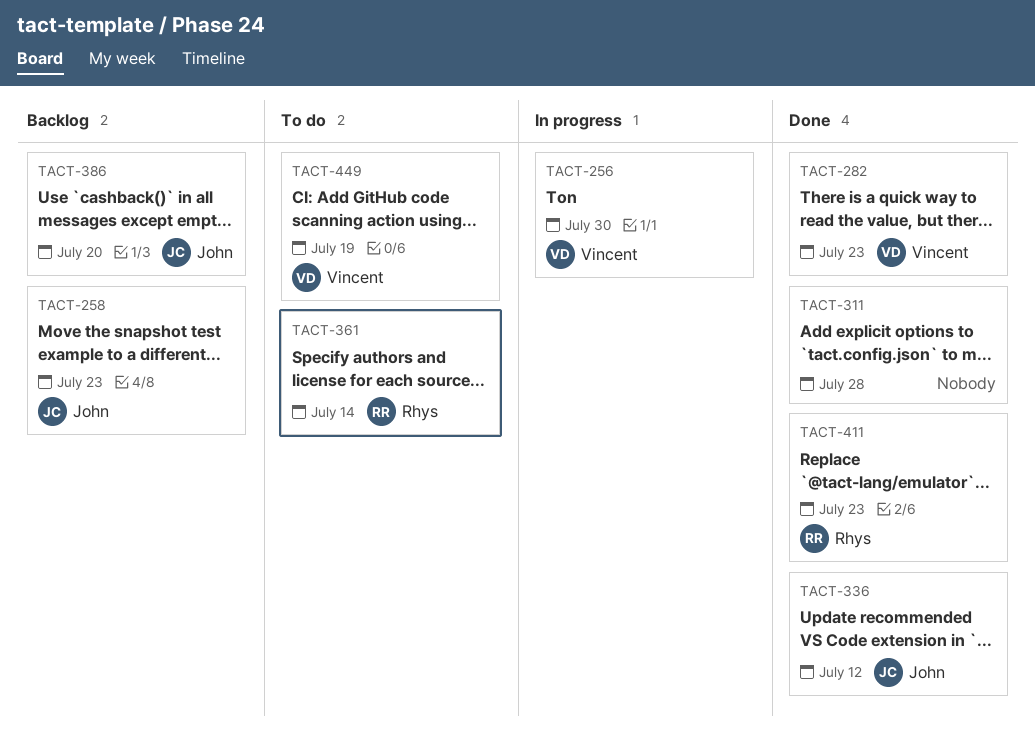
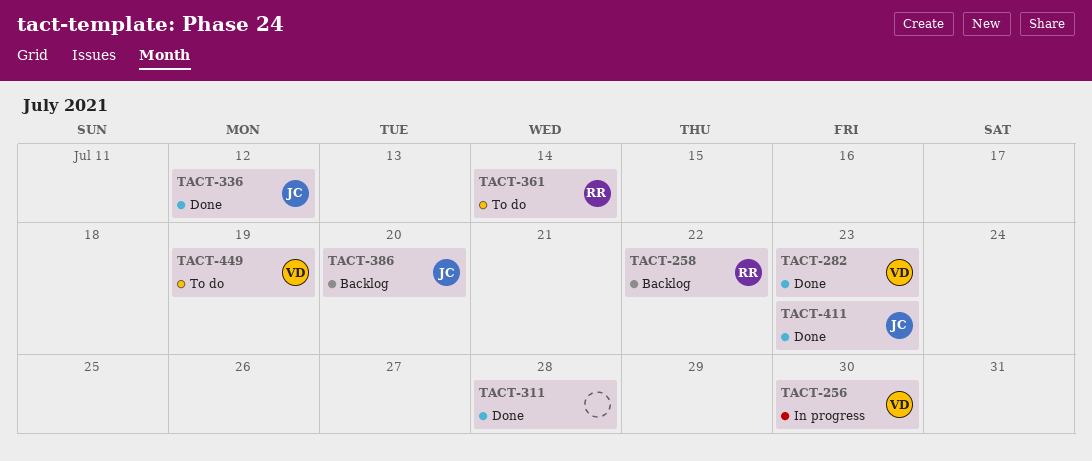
TACT-258, owner: John -> Rhys
TACT-258, due: Jul 23 -> Jul 22
TACT-411, owner: Rhys -> John

